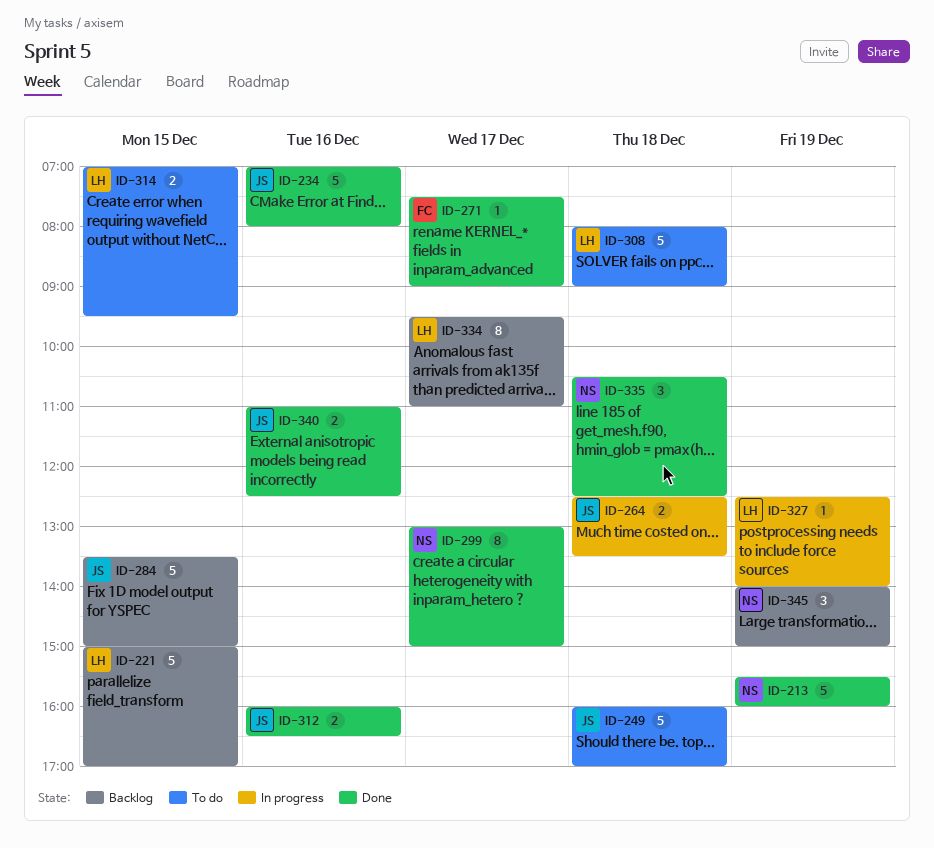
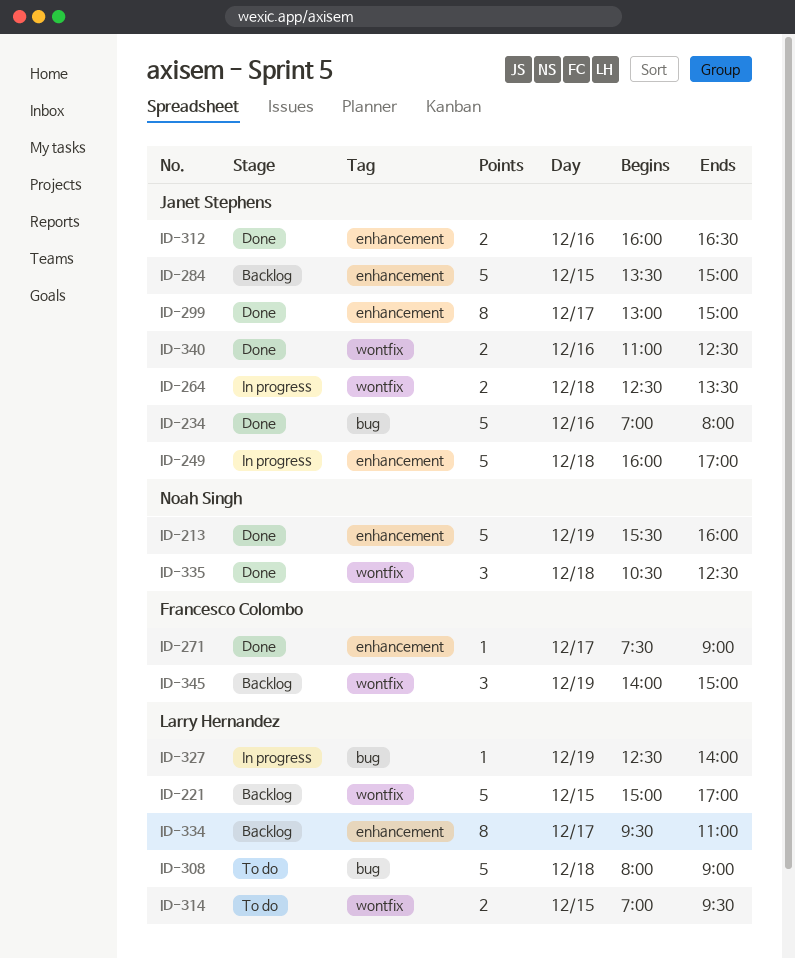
ID-249, status: To do -> In progress
ID-299, owner: Noah Singh -> Janet Stephens
ID-345, owner: Noah Singh -> Francesco Colombo

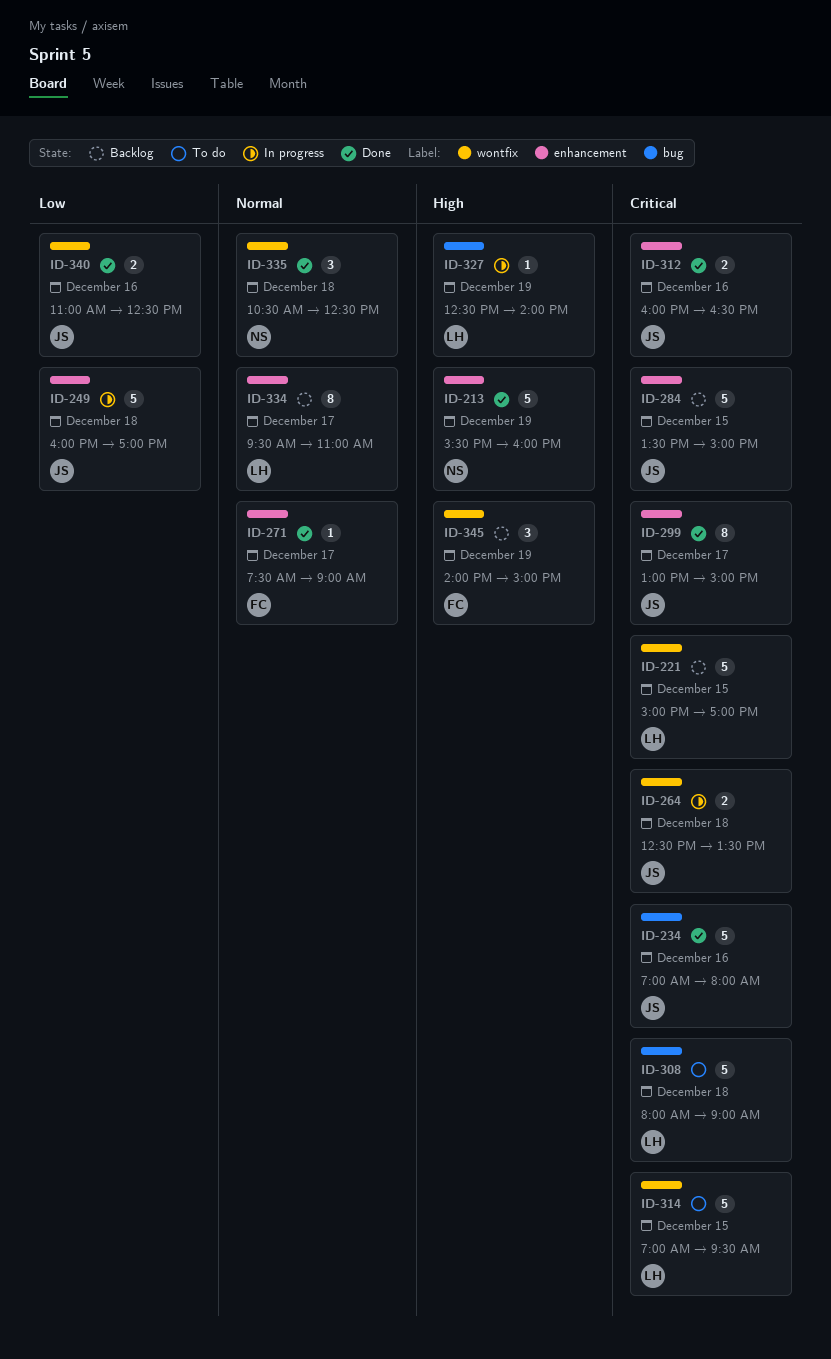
ID-314, estimate: 2 -> 5

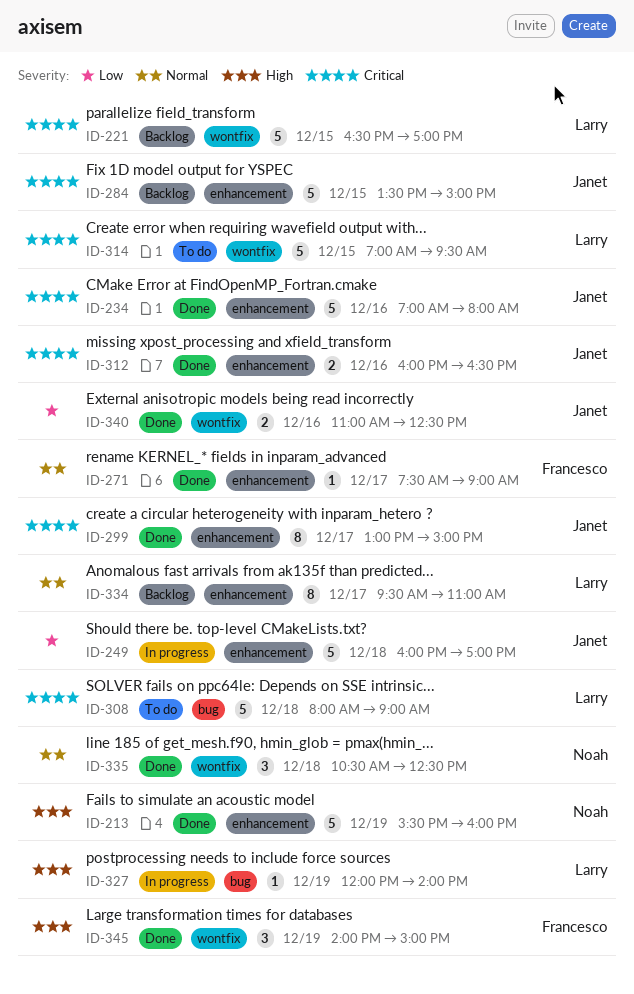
ID-221, begins: 15:00 -> 16:30
ID-234, label: bug -> enhancement
ID-264: present -> none
ID-327, begins: 12:30 -> 12:00
ID-345, status: Backlog -> Done

